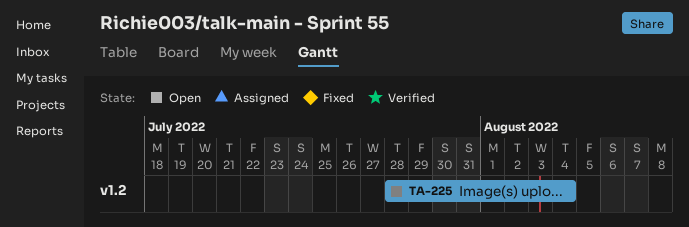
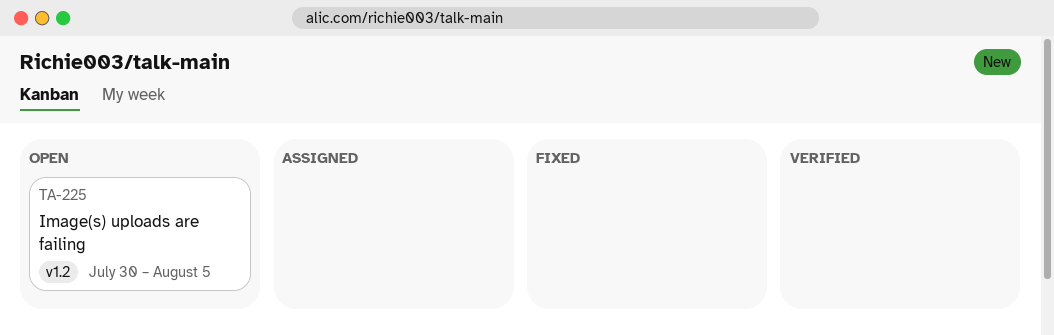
TA-225, start: Jul 28 -> Jul 30
TA-225, due: Aug 4 -> Aug 5

